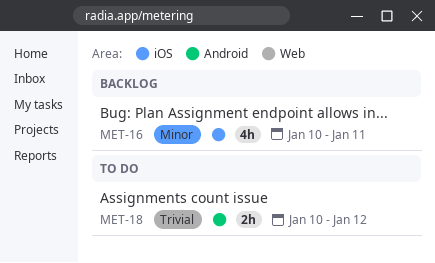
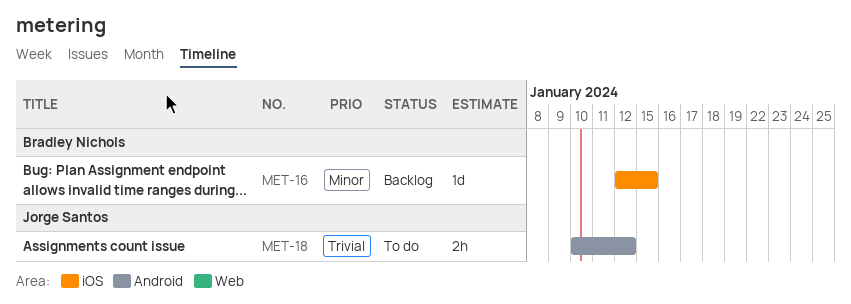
MET-16, estimate: 4h -> 1d
MET-16, start: Jan 10 -> Jan 12
MET-16, due: Jan 11 -> Jan 15

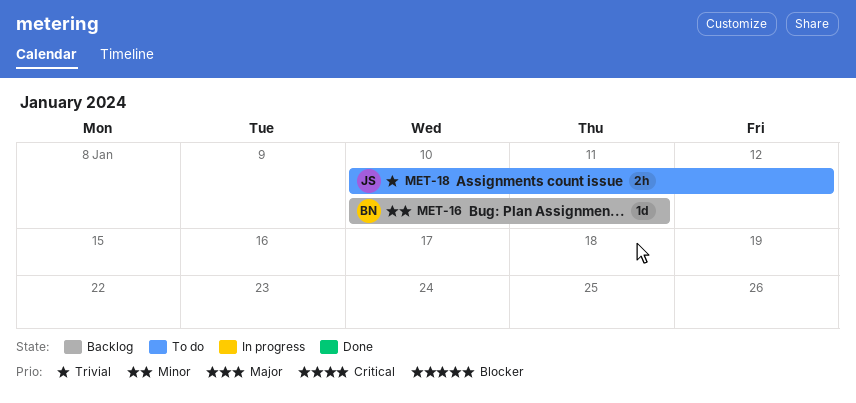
MET-16, start: Jan 12 -> Jan 10
MET-16, due: Jan 15 -> Jan 11

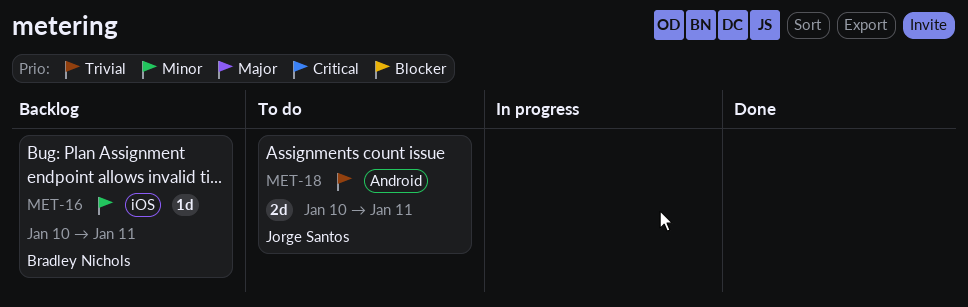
MET-18, estimate: 2h -> 2d
MET-18, due: Jan 12 -> Jan 11

